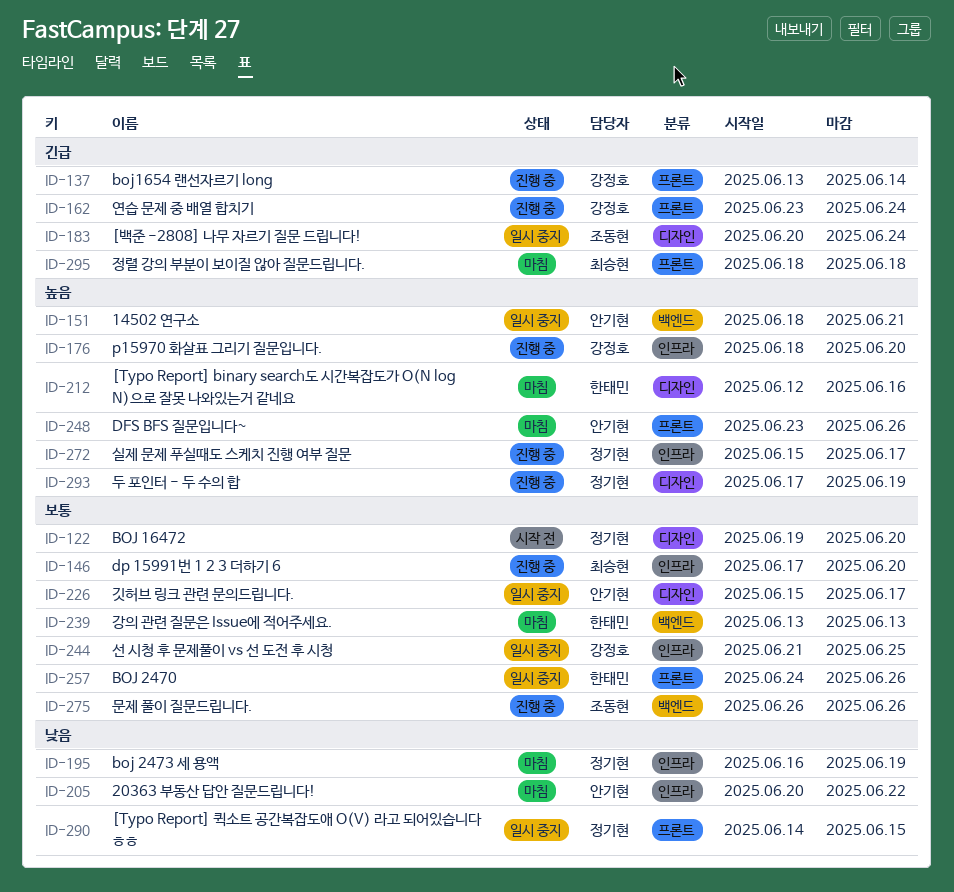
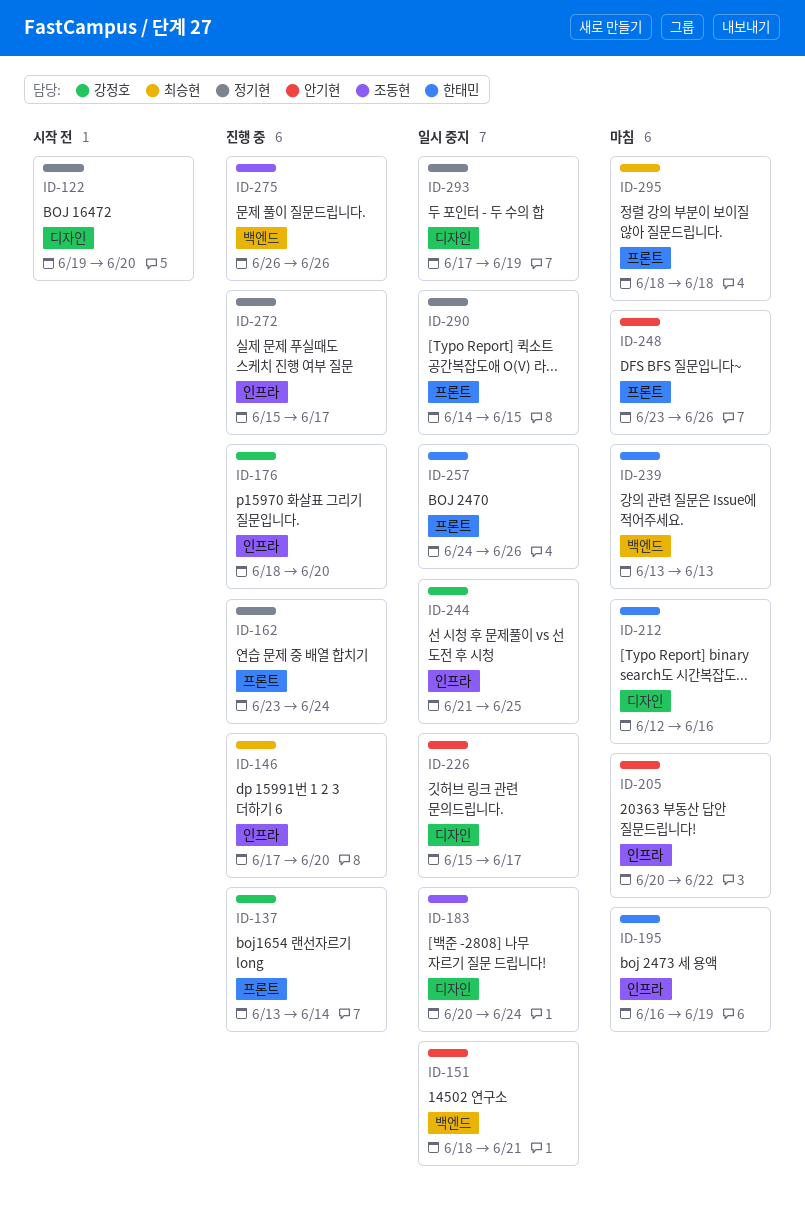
ID-162, owner: 강정호 -> 정기현
ID-195, owner: 정기현 -> 한태민
ID-293, status: 진행 중 -> 일시 중지

